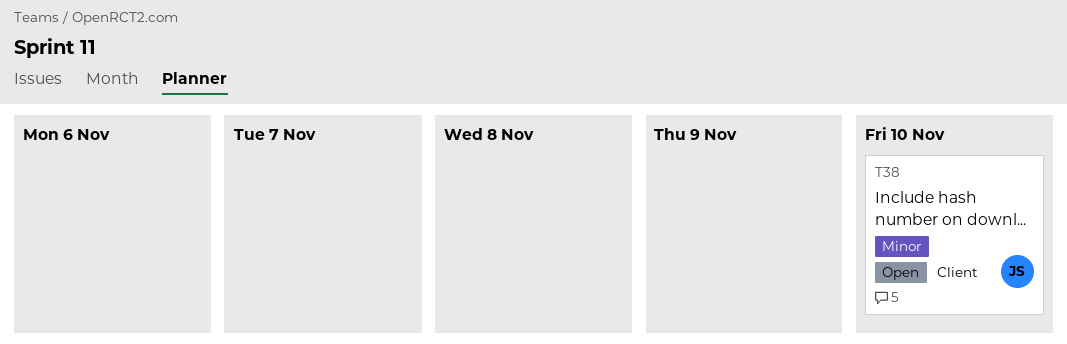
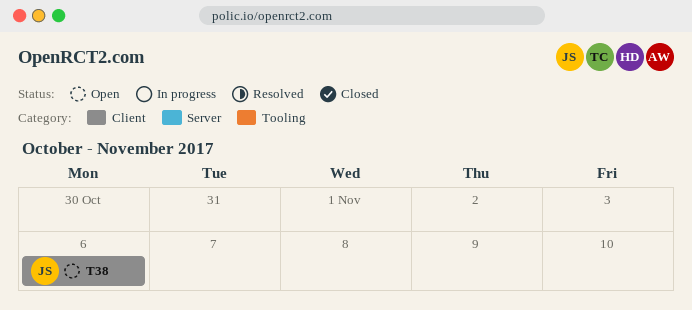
T38, due: Nov 10 -> Nov 6

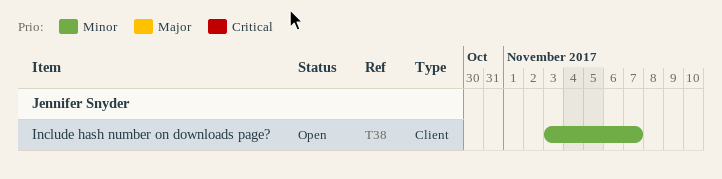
T38, start: Nov 6 -> Nov 3
T38, due: Nov 6 -> Nov 7

